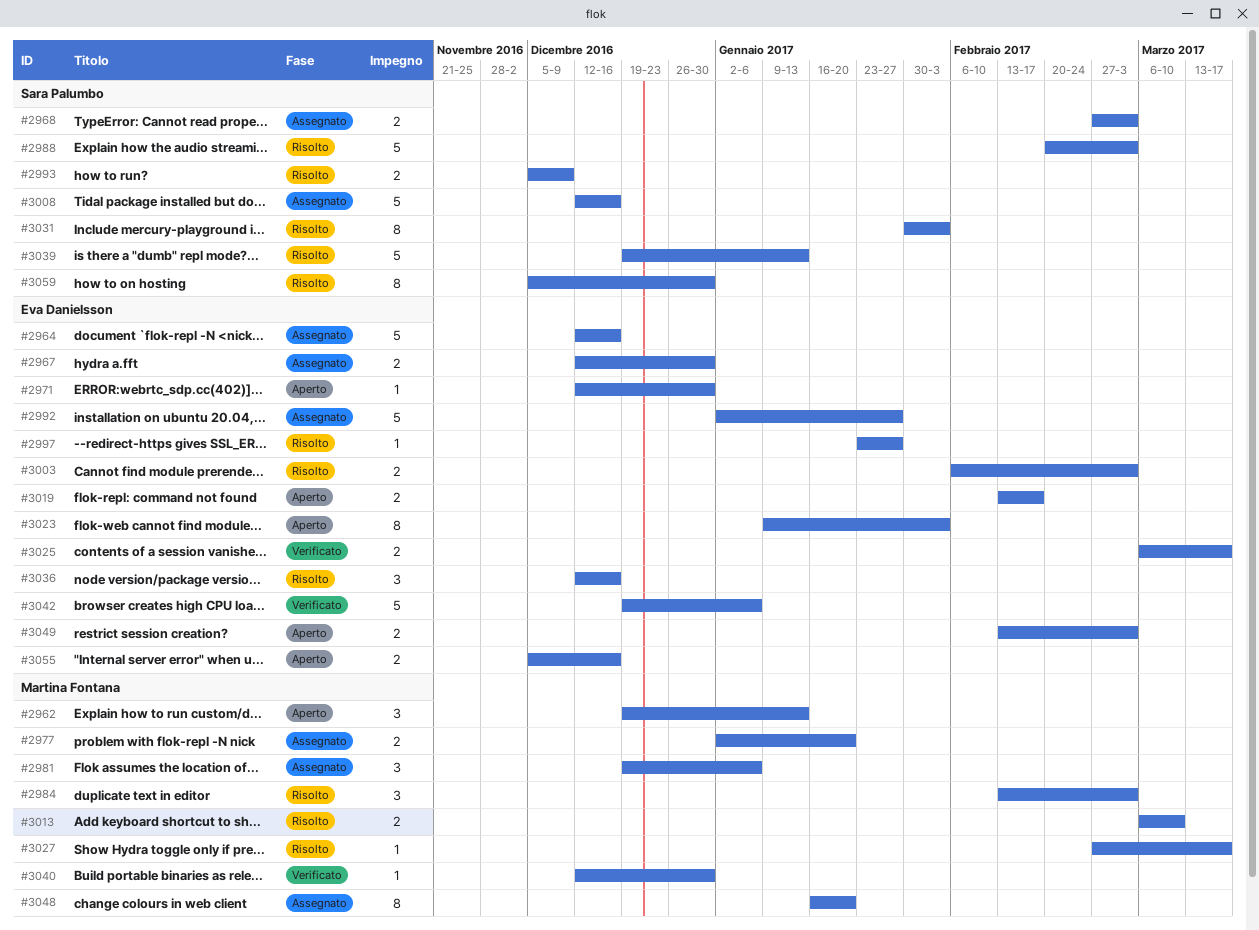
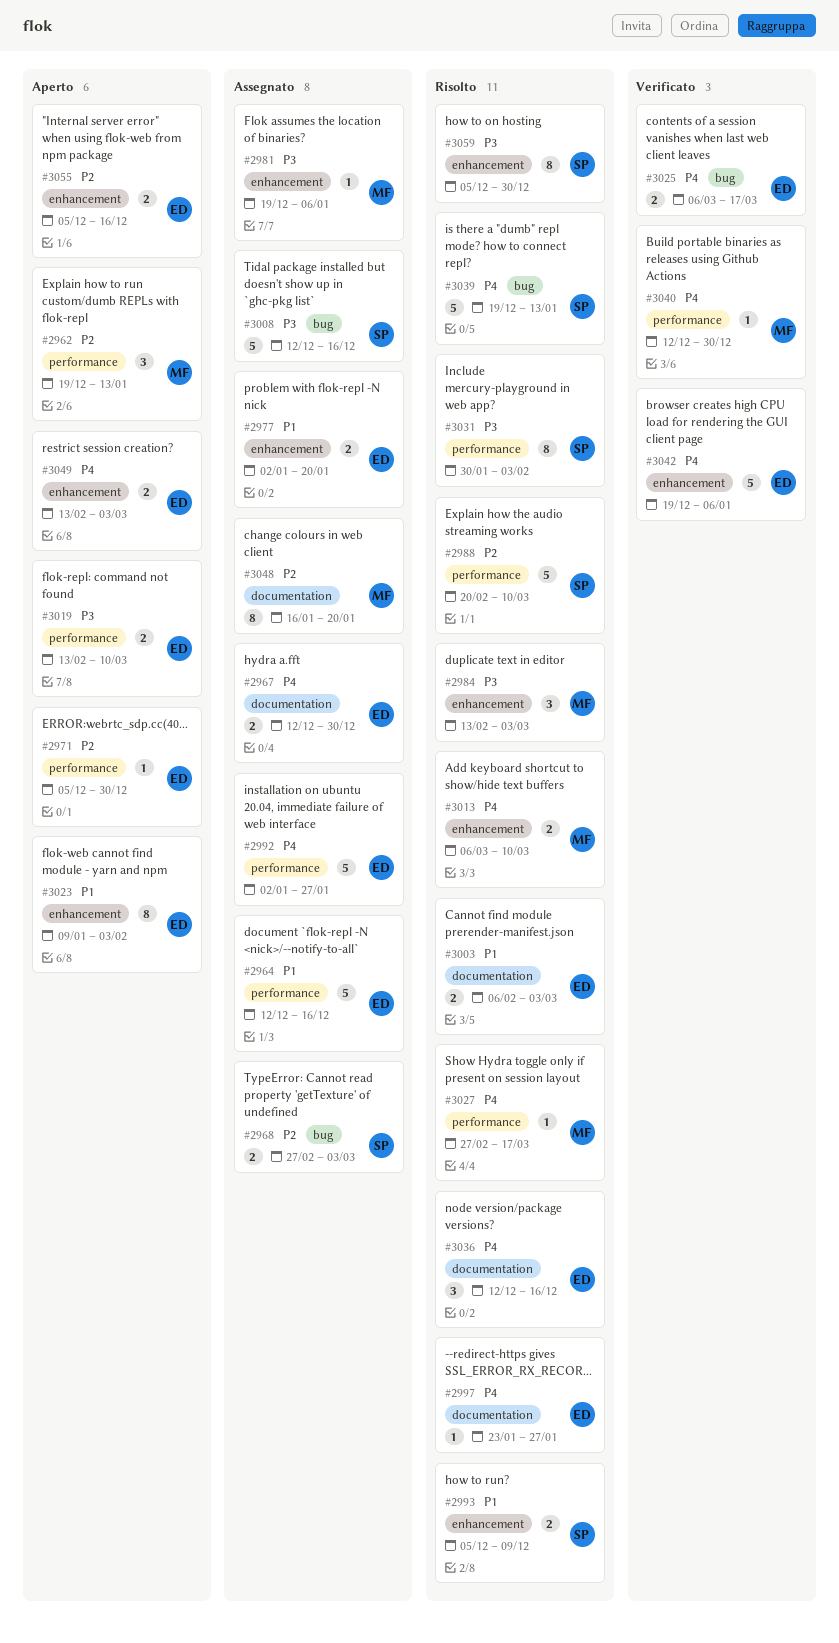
#2971, start: Dec 12 -> Dec 5
#2977, owner: Martina Fontana -> Eva Danielsson
#2981, estimate: 3 -> 1
#2988, due: Mar 3 -> Mar 10
#3019, due: Feb 17 -> Mar 10

